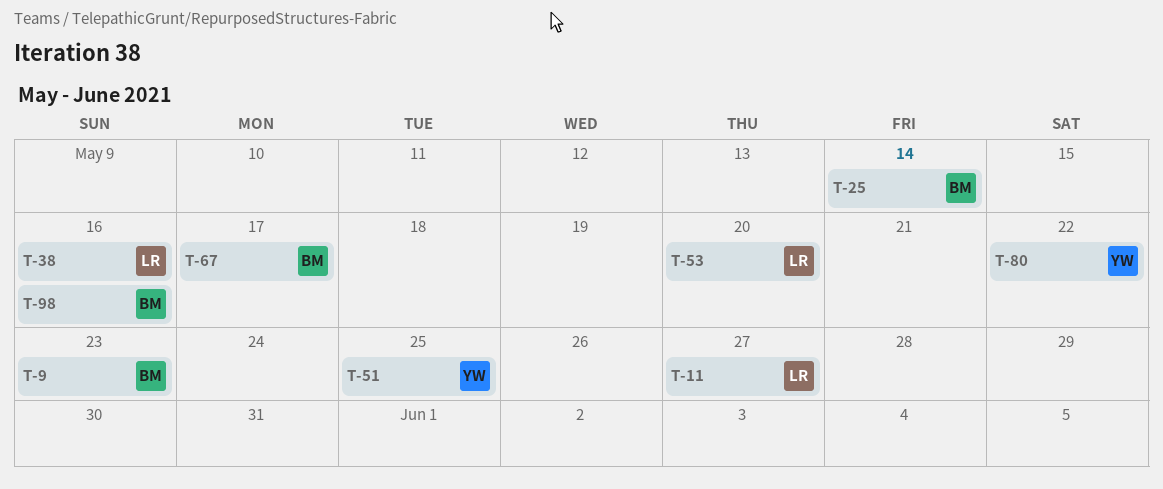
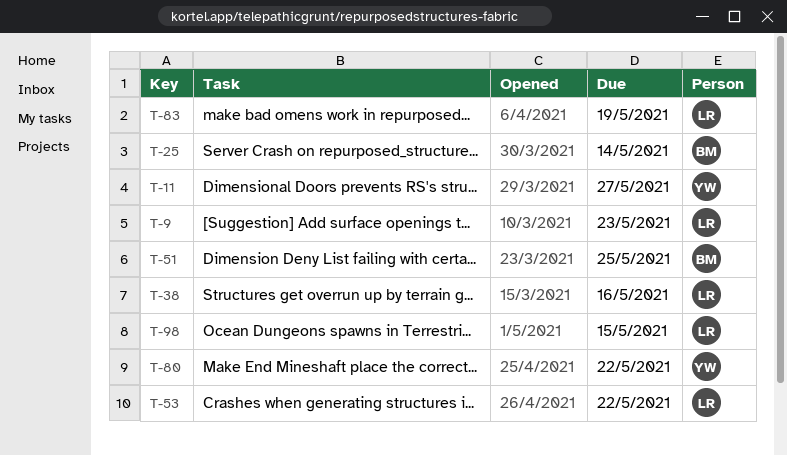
T-9, owner: BM -> LR
T-11, owner: LR -> YW
T-51, owner: YW -> BM
T-53, due: May 20 -> May 22
T-67: present -> none
T-83: none -> present
T-98, owner: BM -> LR
T-98, due: May 16 -> May 15

